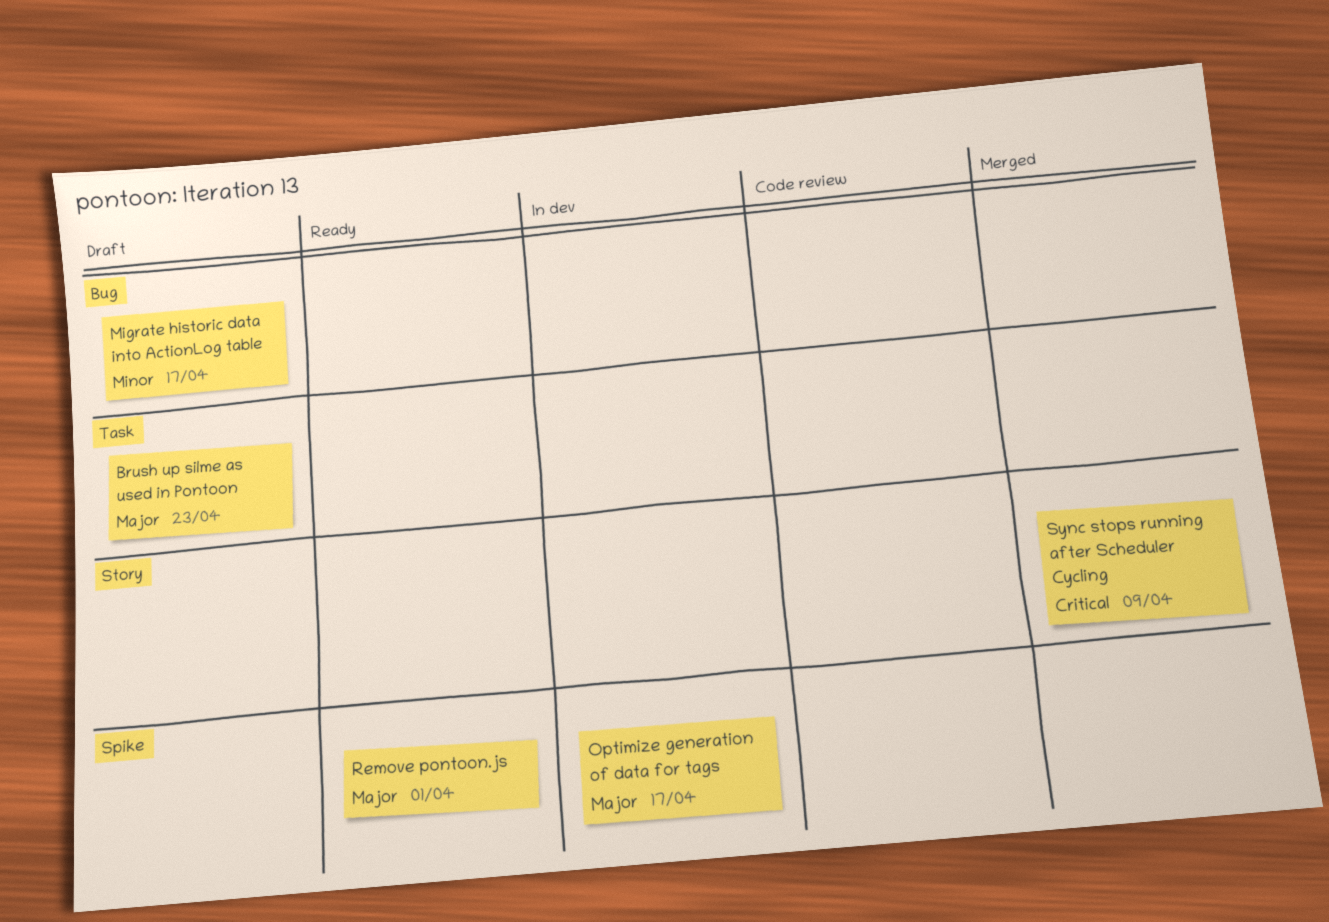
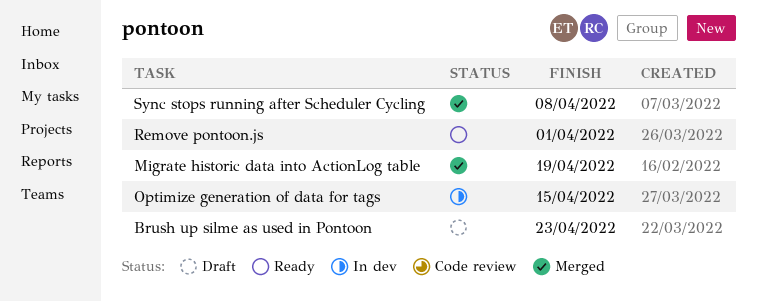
Migrate historic data into ActionLog table, status: Draft -> Merged
Migrate historic data into ActionLog table, due: Apr 17 -> Apr 19
Optimize generation of data for tags, due: Apr 17 -> Apr 15
Sync stops running after Scheduler Cycling, due: Apr 9 -> Apr 8

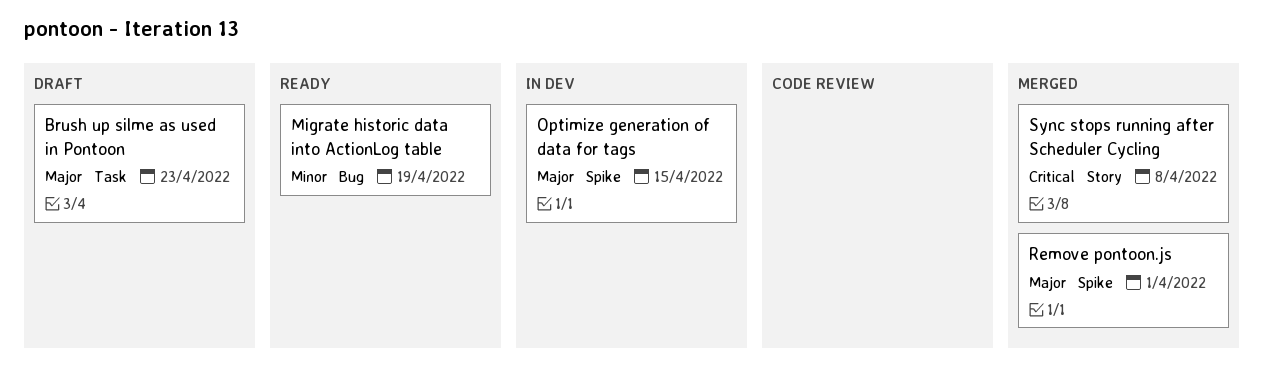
Migrate historic data into ActionLog table, status: Merged -> Ready
Remove pontoon.js, status: Ready -> Merged

